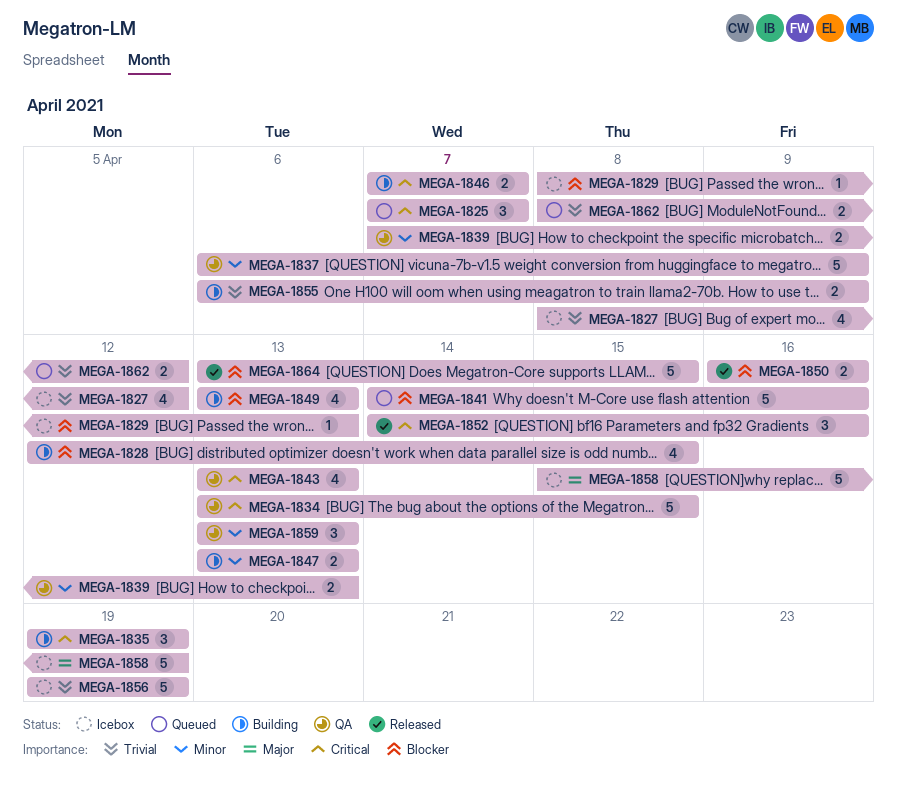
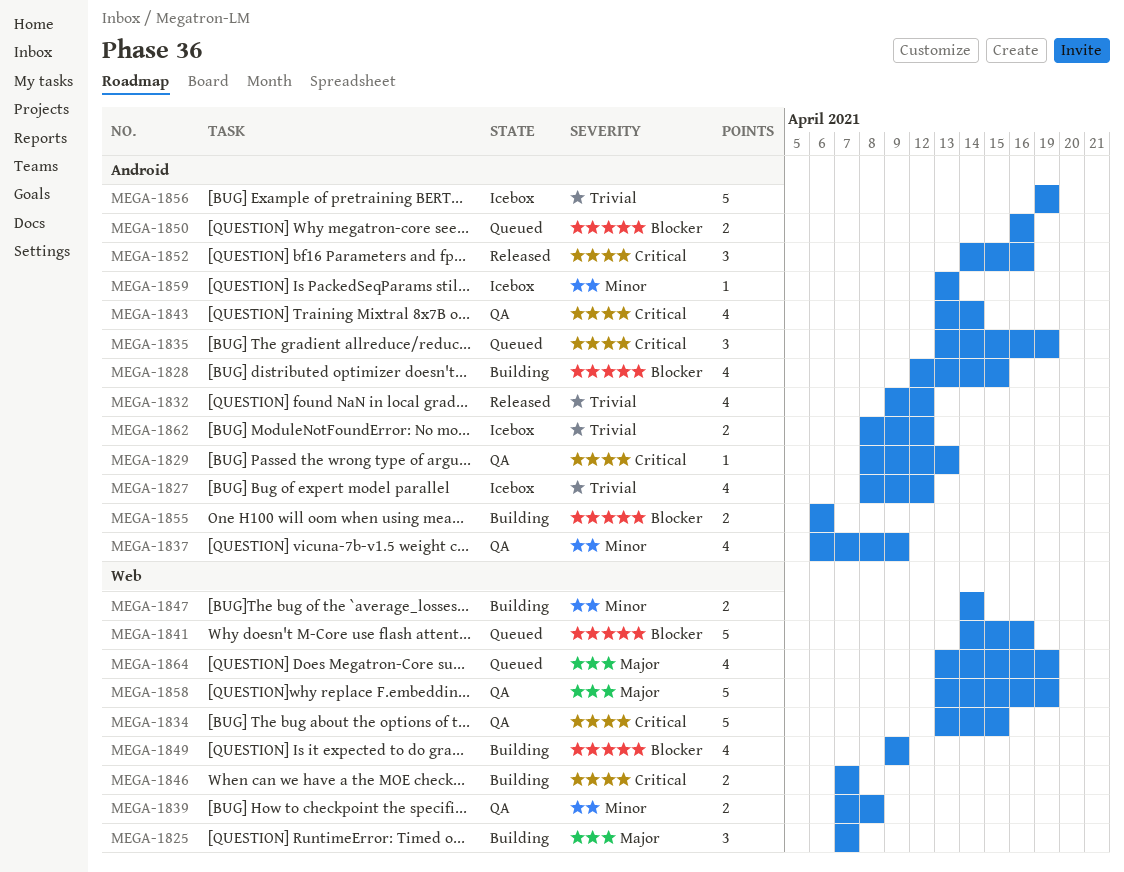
MEGA-1825, status: Queued -> Building
MEGA-1825, priority: Critical -> Major
MEGA-1829, status: Icebox -> QA
MEGA-1829, priority: Blocker -> Critical
MEGA-1832: none -> present
MEGA-1835, status: Building -> Queued
MEGA-1835, start: Apr 19 -> Apr 13
MEGA-1837, estimate: 5 -> 4
MEGA-1839, due: Apr 13 -> Apr 8
MEGA-1843, due: Apr 13 -> Apr 14
MEGA-1847, start: Apr 13 -> Apr 14
MEGA-1847, due: Apr 13 -> Apr 14
MEGA-1849, start: Apr 13 -> Apr 9
MEGA-1849, due: Apr 13 -> Apr 9
MEGA-1850, status: Released -> Queued
MEGA-1855, priority: Trivial -> Blocker
MEGA-1855, due: Apr 9 -> Apr 6
MEGA-1858, status: Icebox -> QA
MEGA-1858, start: Apr 15 -> Apr 13
MEGA-1859, status: QA -> Icebox
MEGA-1859, estimate: 3 -> 1
MEGA-1862, status: Queued -> Icebox
MEGA-1864, status: Released -> Queued
MEGA-1864, priority: Blocker -> Major
MEGA-1864, estimate: 5 -> 4
MEGA-1864, due: Apr 15 -> Apr 19

